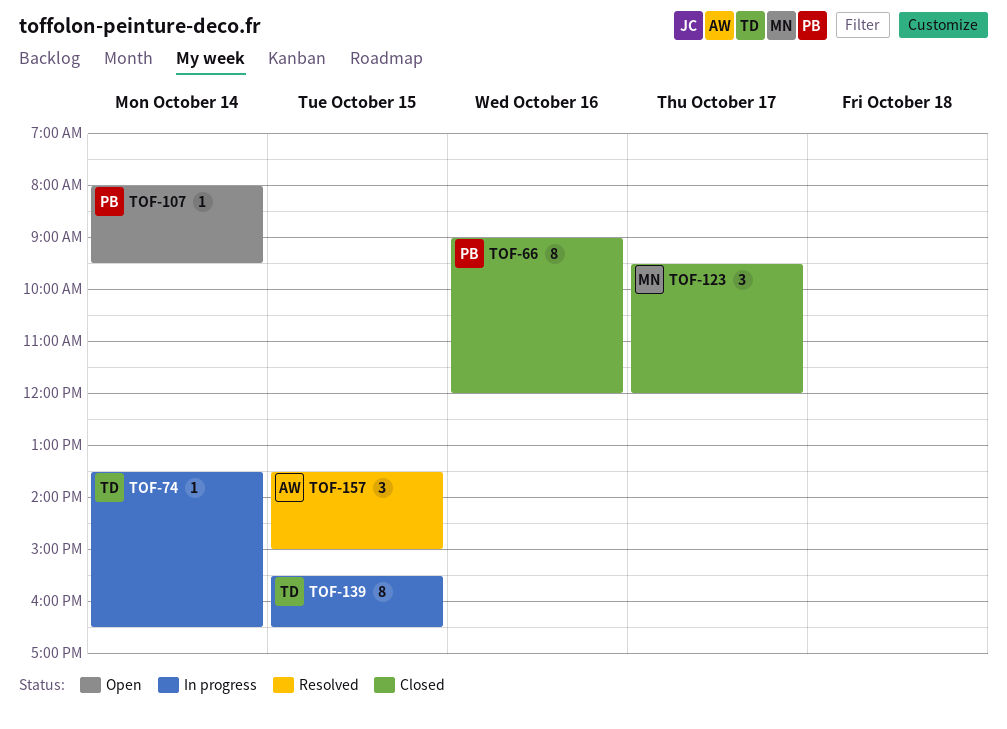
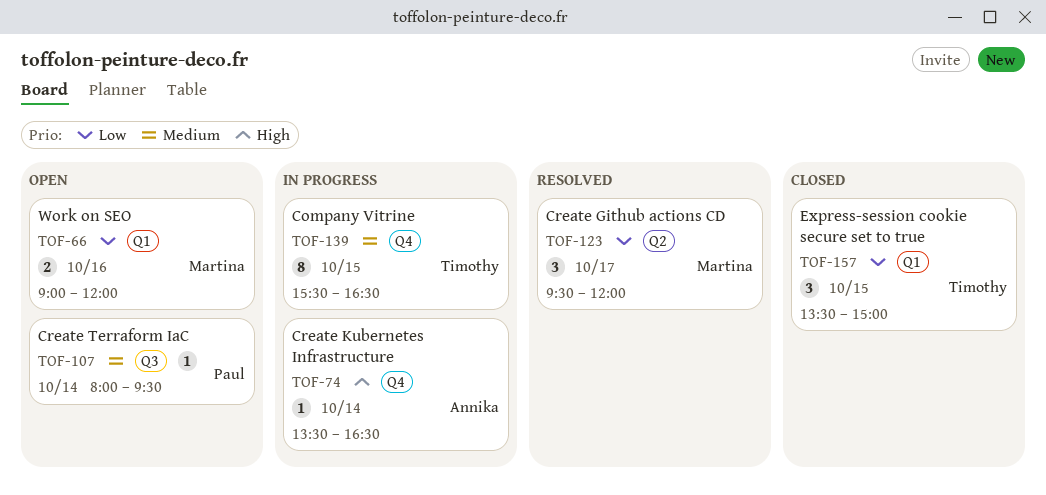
TOF-66, status: Closed -> Open
TOF-66, owner: Paul -> Martina
TOF-66, estimate: 8 -> 2
TOF-74, owner: Timothy -> Annika
TOF-123, status: Closed -> Resolved
TOF-157, status: Resolved -> Closed
TOF-157, owner: Annika -> Timothy

